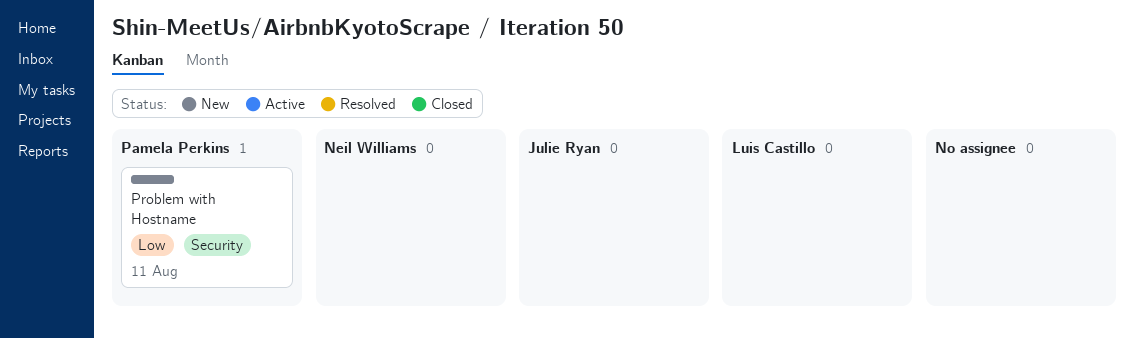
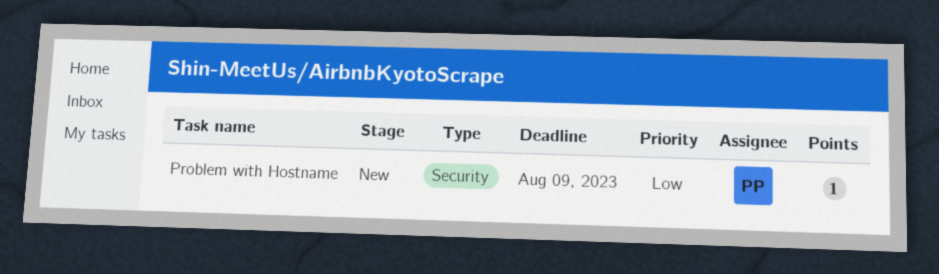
Problem with Hostname, due: Aug 11 -> Aug 9

